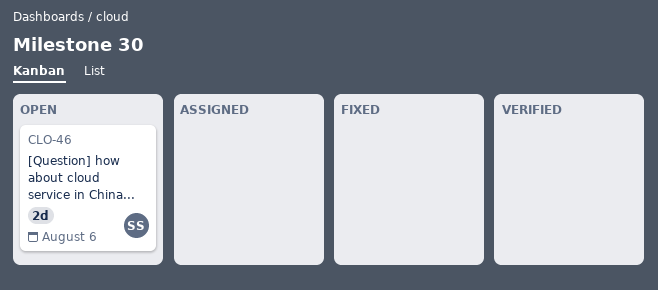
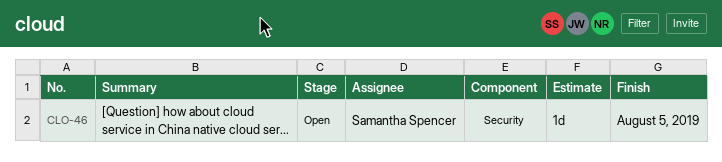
CLO-46, estimate: 2d -> 1d
CLO-46, due: Aug 6 -> Aug 5

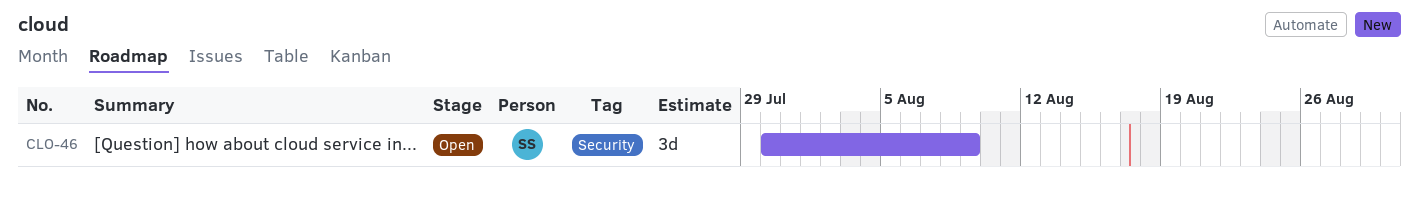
CLO-46, estimate: 1d -> 3d
CLO-46, due: Aug 5 -> Aug 9

